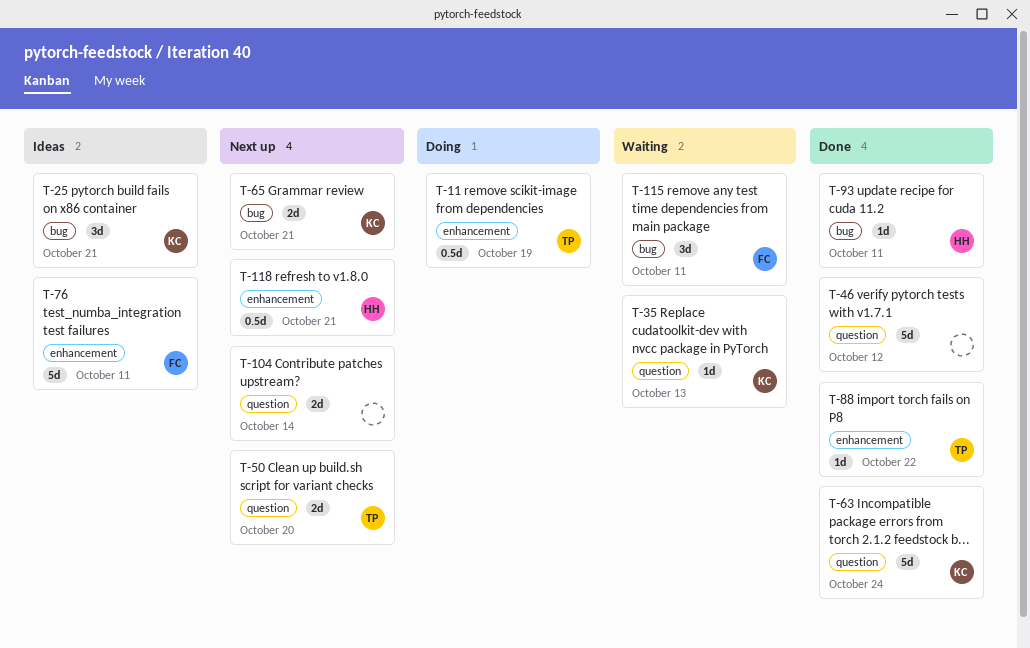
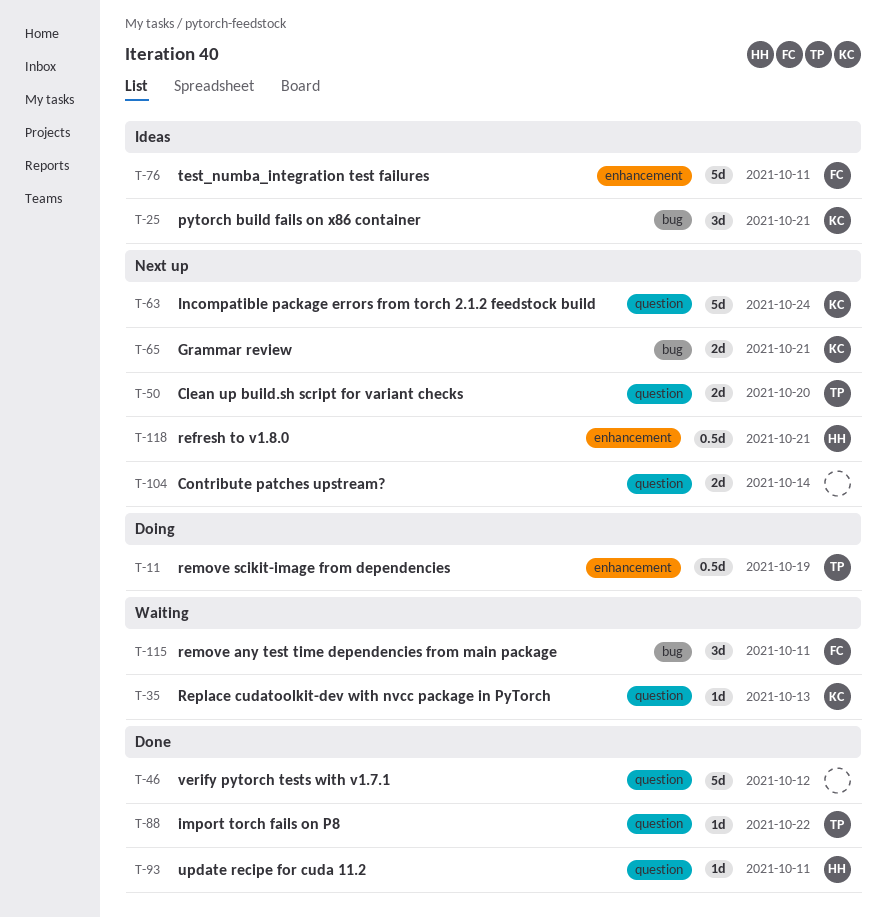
T-63, status: Done -> Next up
T-88, label: enhancement -> question
T-93, label: bug -> question

